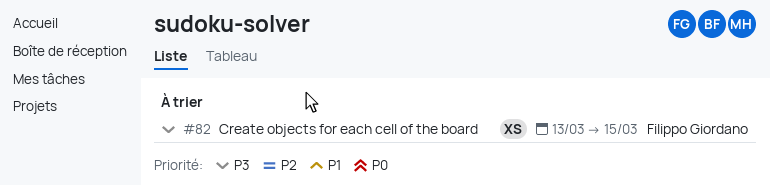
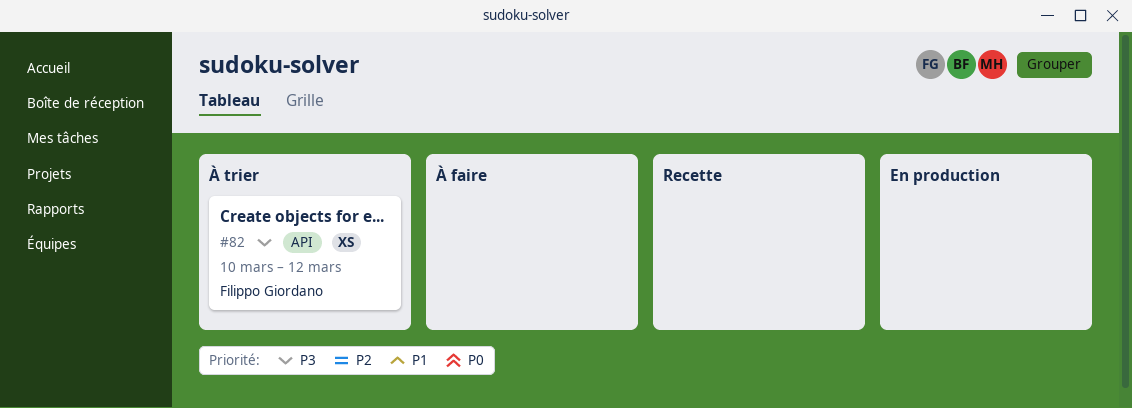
#82, start: Mar 13 -> Mar 10
#82, due: Mar 15 -> Mar 12

